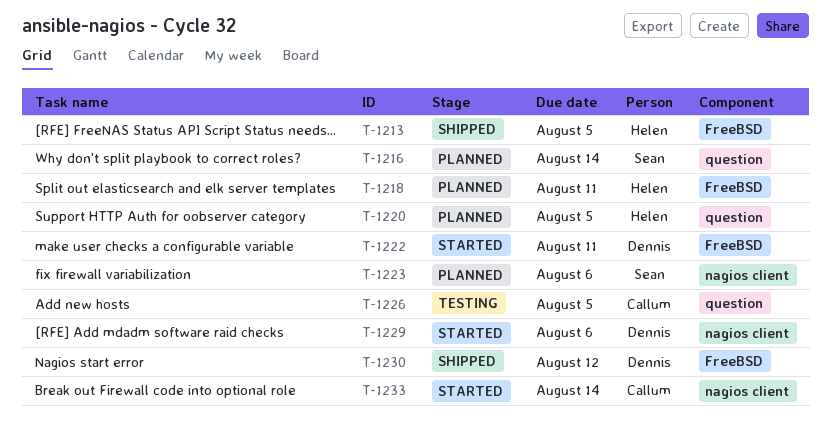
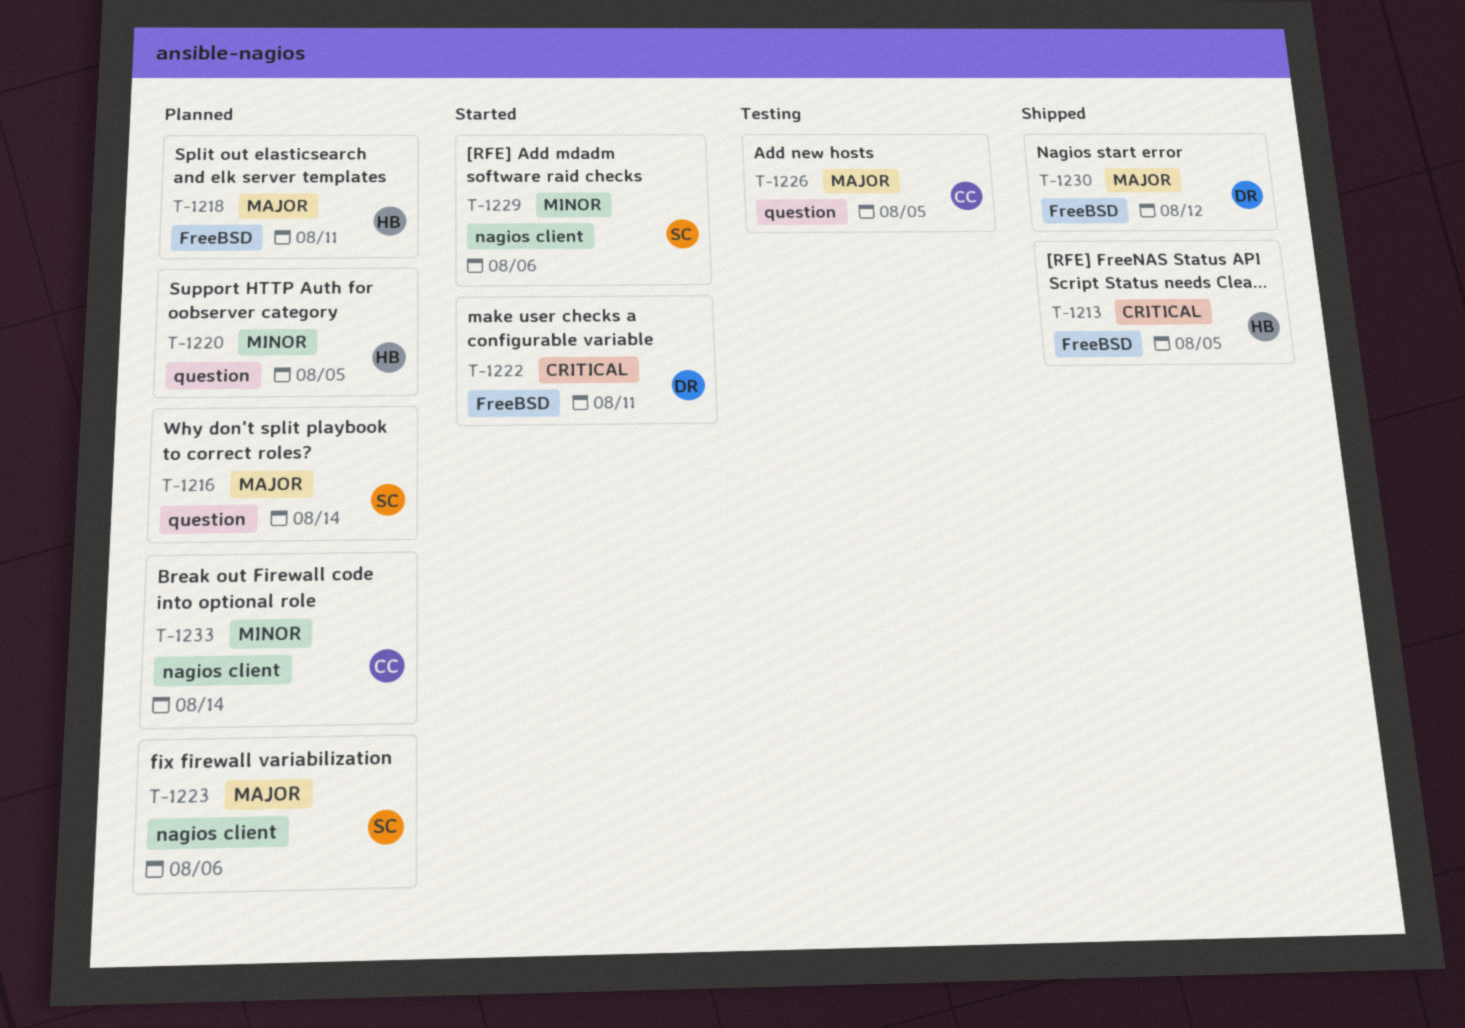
T-1229, owner: Dennis -> Sean
T-1233, status: Started -> Planned

